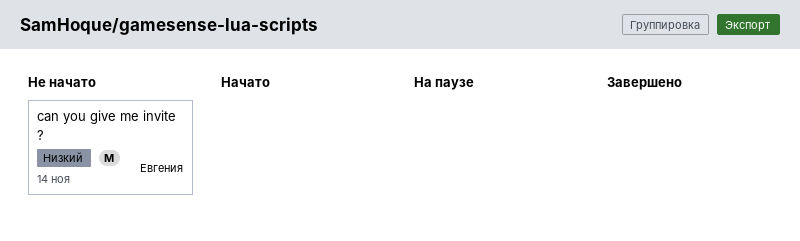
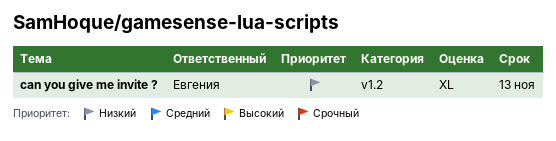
can you give me invite ?, estimate: M -> XL
can you give me invite ?, due: Nov 14 -> Nov 13

